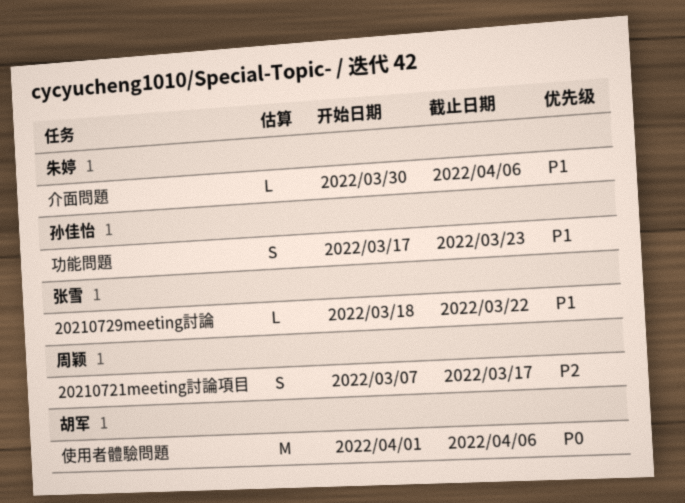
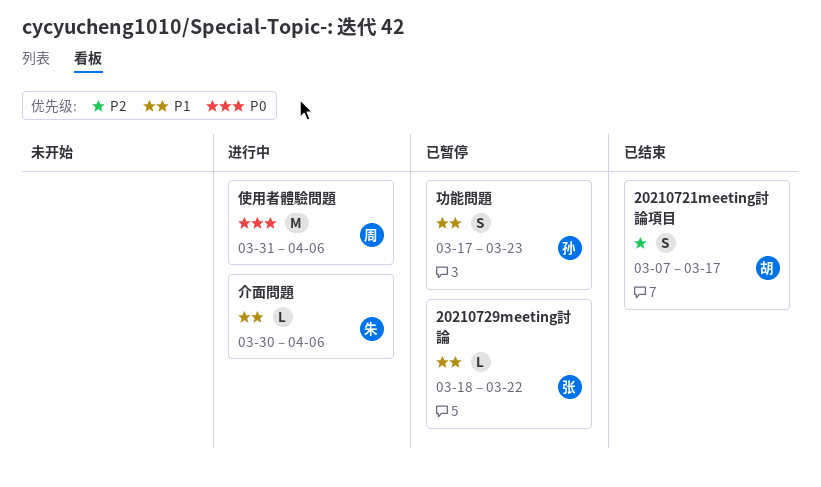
20210721meeting討論項目, owner: 周颖 -> 胡军
使用者體驗問題, owner: 胡军 -> 周颖
使用者體驗問題, start: Apr 1 -> Mar 31

